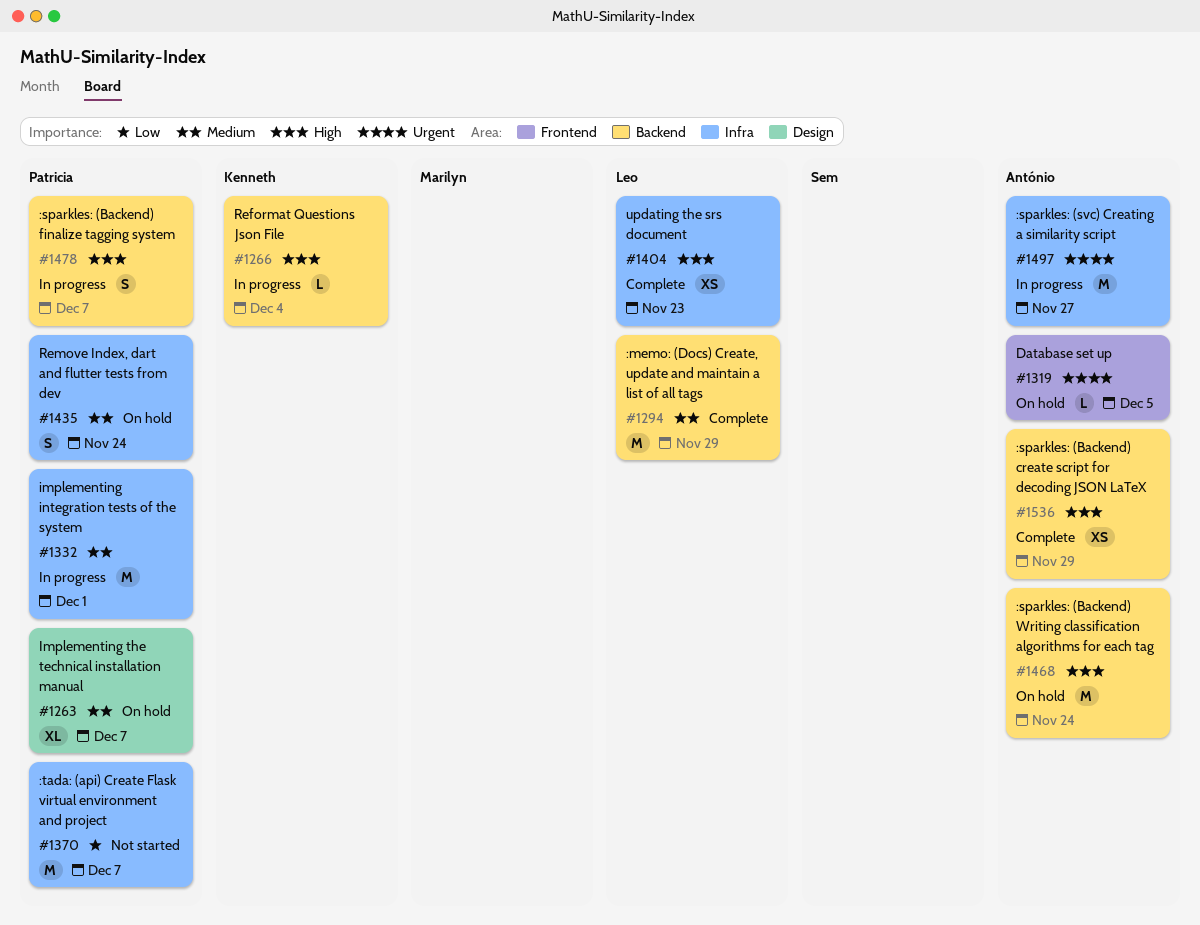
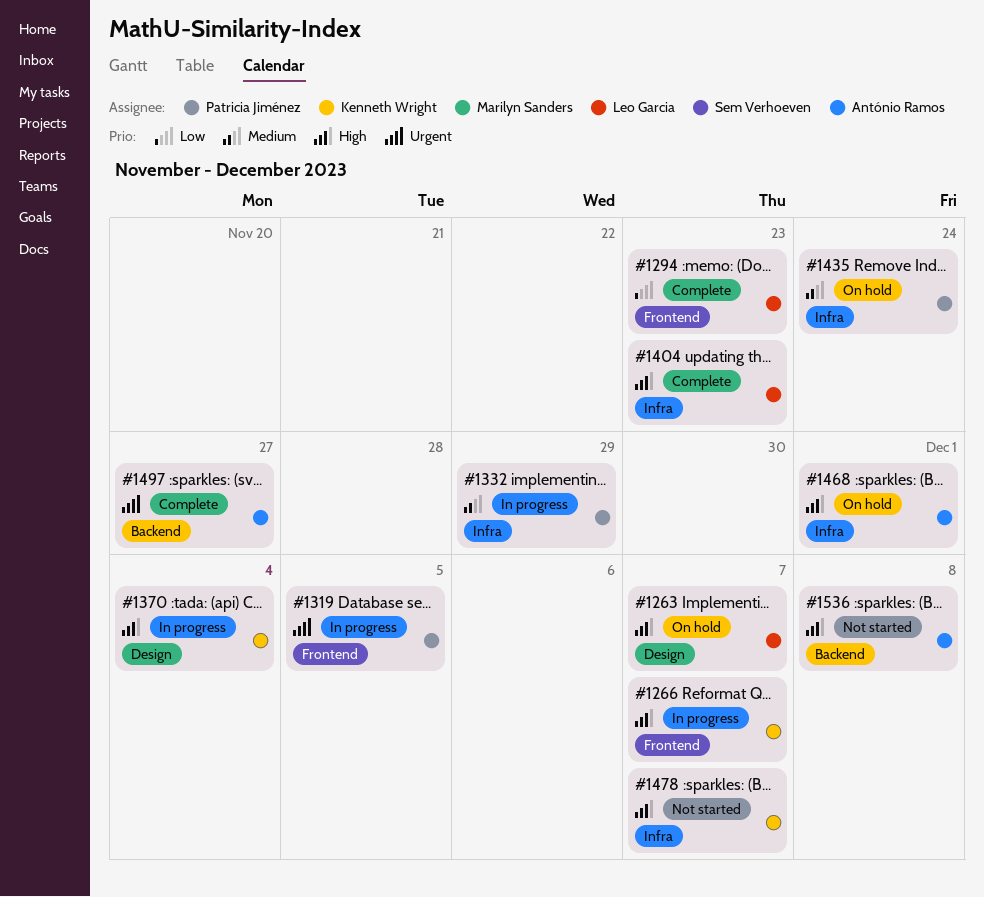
#1263, owner: Patricia Jiménez -> Leo Garcia
#1263, priority: Medium -> High
#1266, label: Backend -> Frontend
#1266, due: Dec 4 -> Dec 7
#1294, priority: Medium -> Low
#1294, label: Backend -> Frontend
#1294, due: Nov 29 -> Nov 23
#1319, status: On hold -> In progress
#1319, owner: António Ramos -> Patricia Jiménez
#1332, due: Dec 1 -> Nov 29
#1370, status: Not started -> In progress
#1370, owner: Patricia Jiménez -> Kenneth Wright
#1370, priority: Low -> High
#1370, label: Infra -> Design
#1370, due: Dec 7 -> Dec 4
#1468, label: Backend -> Infra
#1468, due: Nov 24 -> Dec 1
#1478, status: In progress -> Not started
#1478, owner: Patricia Jiménez -> Kenneth Wright
#1478, label: Backend -> Infra
#1497, status: In progress -> Complete
#1497, label: Infra -> Backend
#1536, status: Complete -> Not started
#1536, due: Nov 29 -> Dec 8

